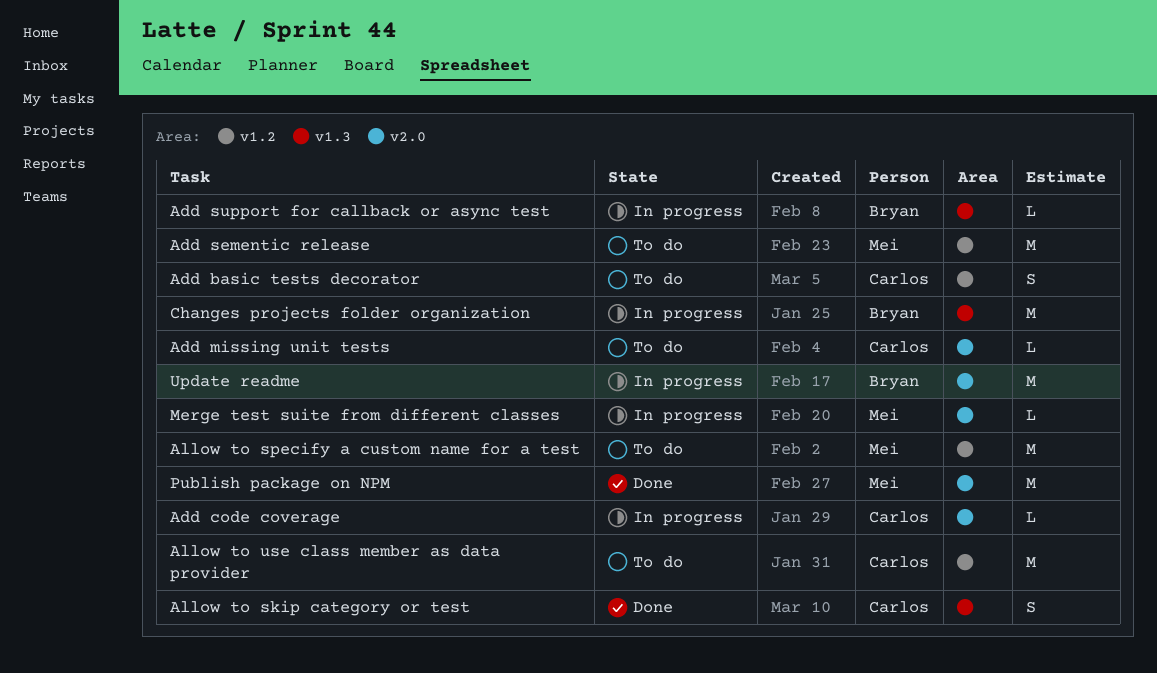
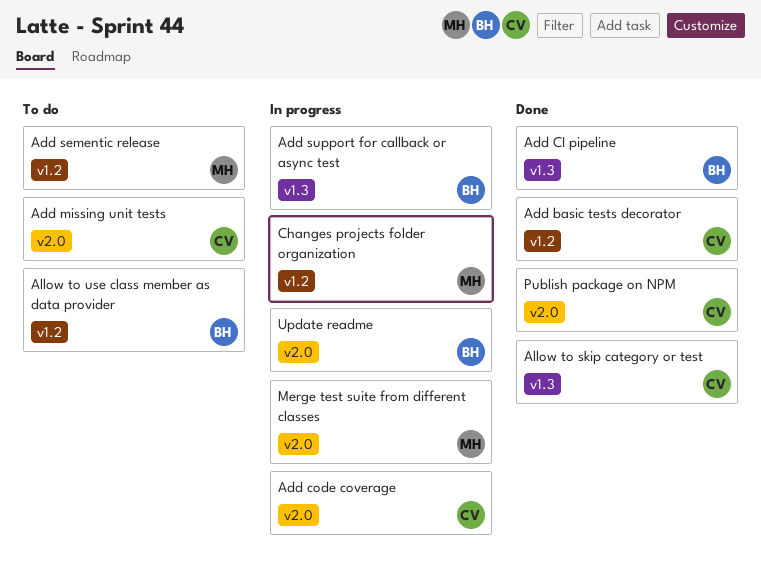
Add basic tests decorator, status: To do -> Done
Add CI pipeline: none -> present
Allow to specify a custom name for a test: present -> none
Allow to use class member as data provider, owner: Carlos -> Bryan
Changes projects folder organization, owner: Bryan -> Mei
Changes projects folder organization, label: v1.3 -> v1.2
Publish package on NPM, owner: Mei -> Carlos

